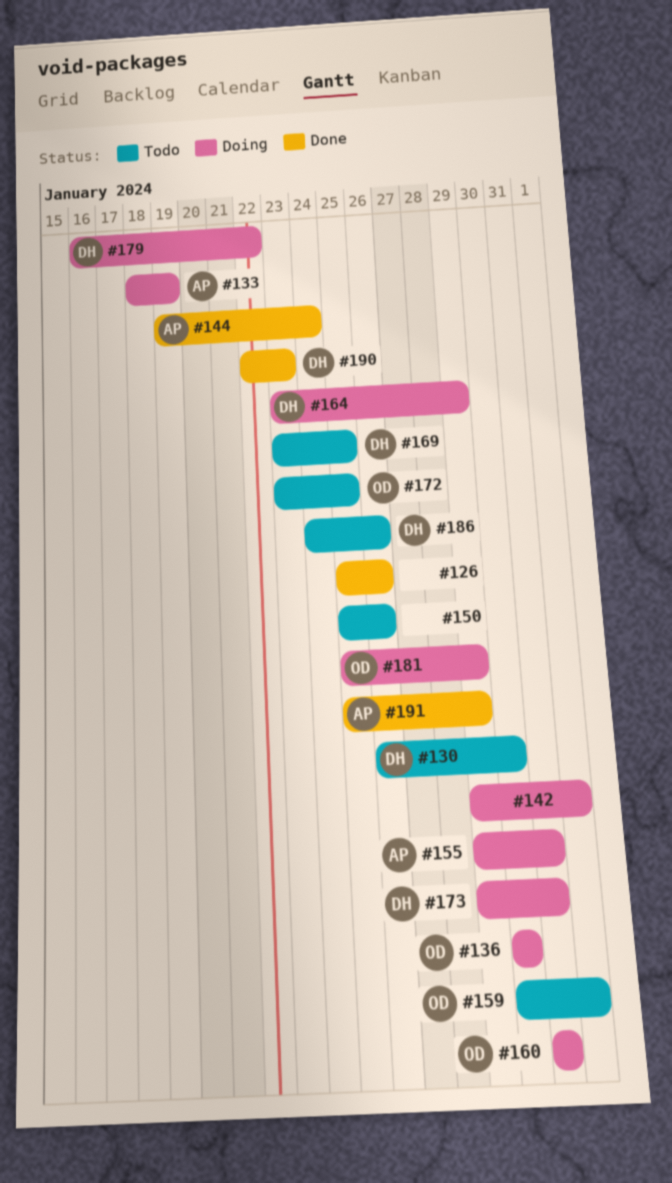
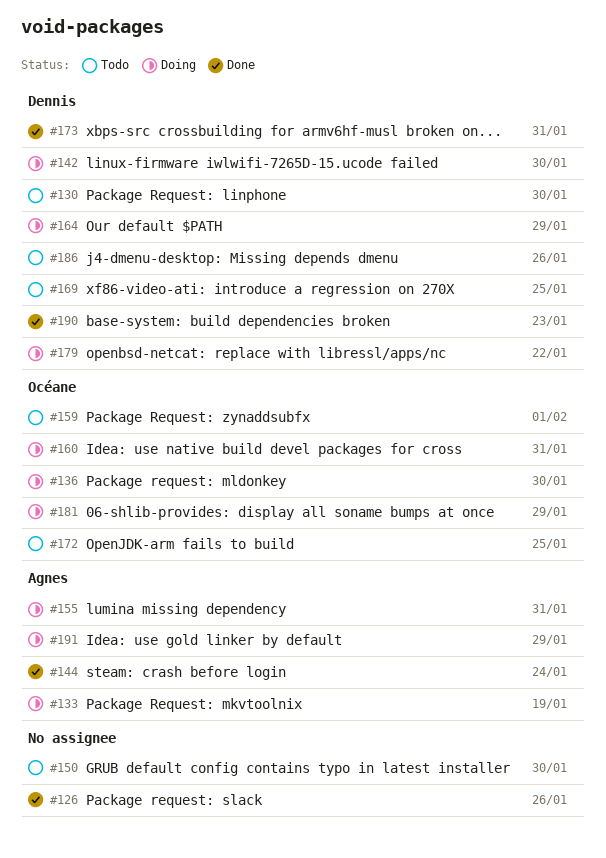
#142, owner: none -> Dennis
#142, due: Feb 1 -> Jan 30
#150, due: Jan 26 -> Jan 30
#173, status: Doing -> Done
#191, status: Done -> Doing

